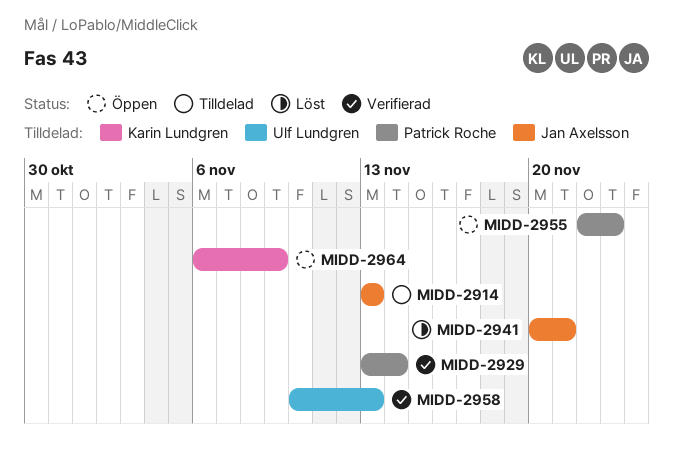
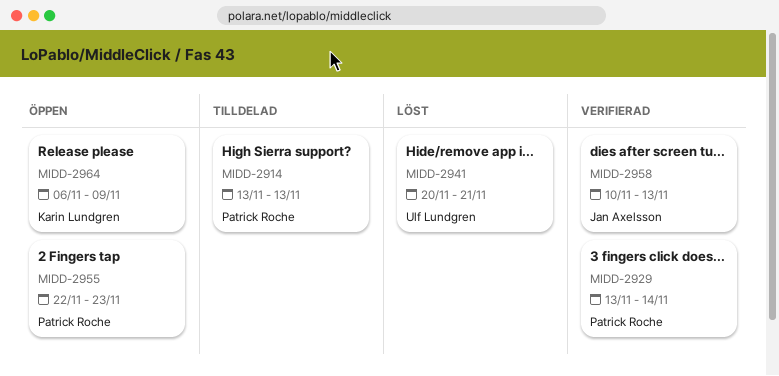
MIDD-2914, owner: Jan Axelsson -> Patrick Roche
MIDD-2941, owner: Jan Axelsson -> Ulf Lundgren
MIDD-2958, owner: Ulf Lundgren -> Jan Axelsson

